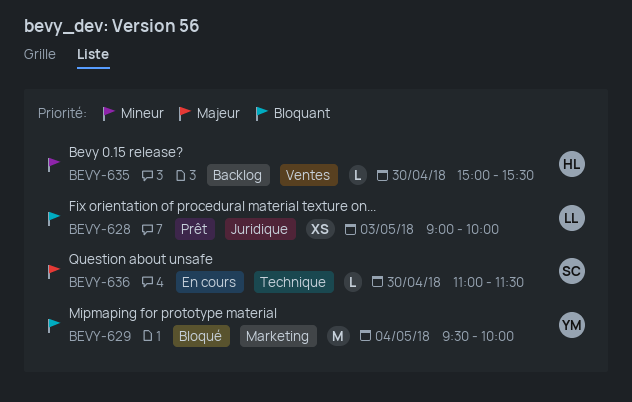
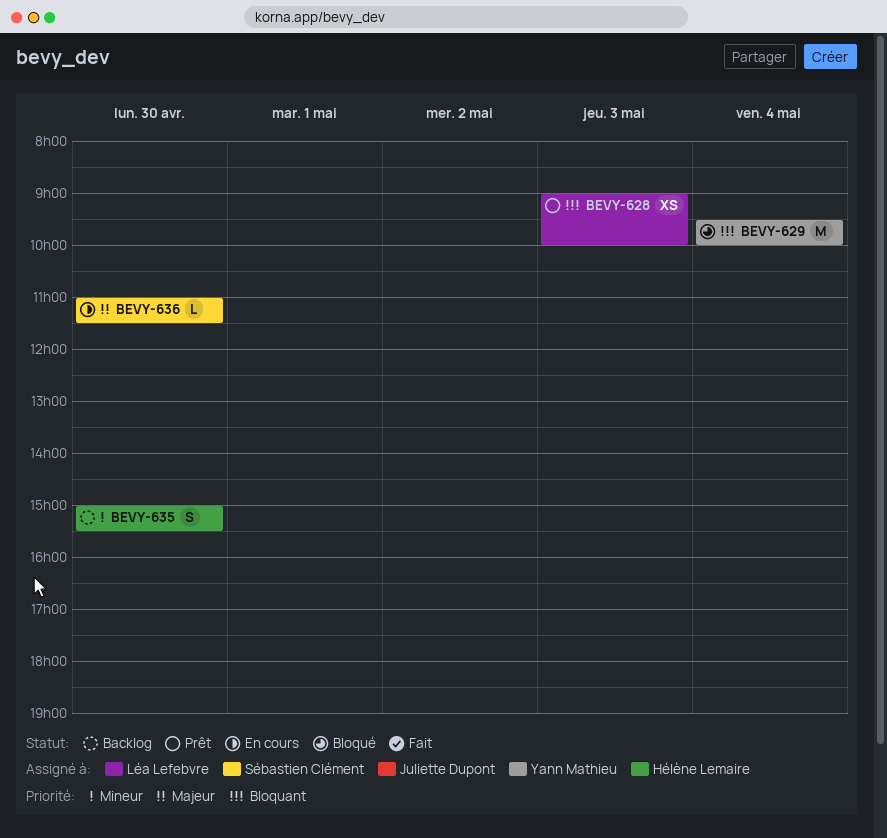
BEVY-635, estimate: L -> S

